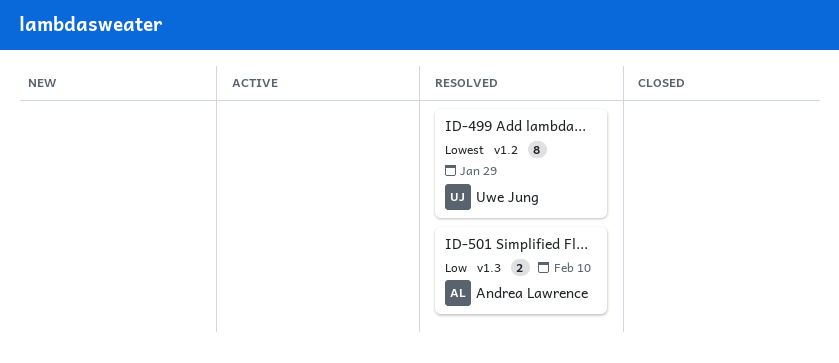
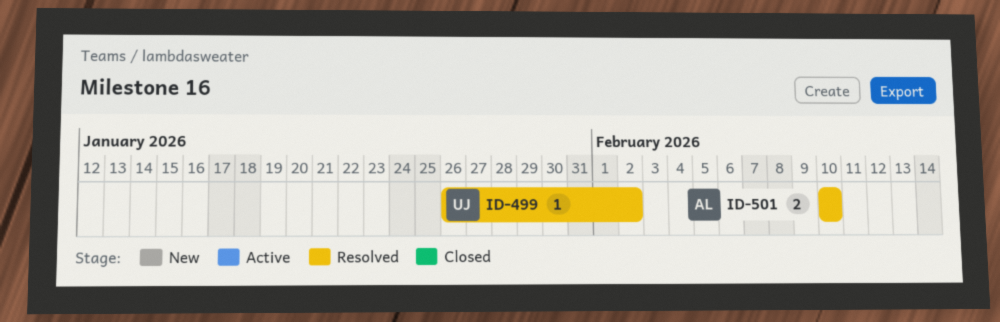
ID-499, estimate: 8 -> 1
ID-499, due: Jan 29 -> Feb 2

